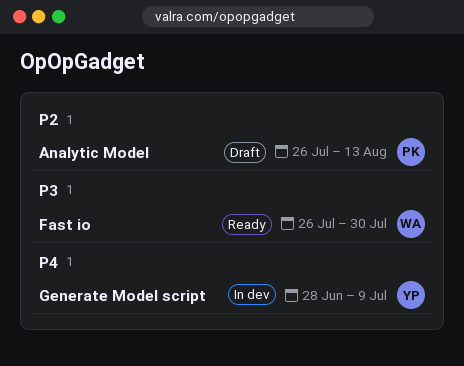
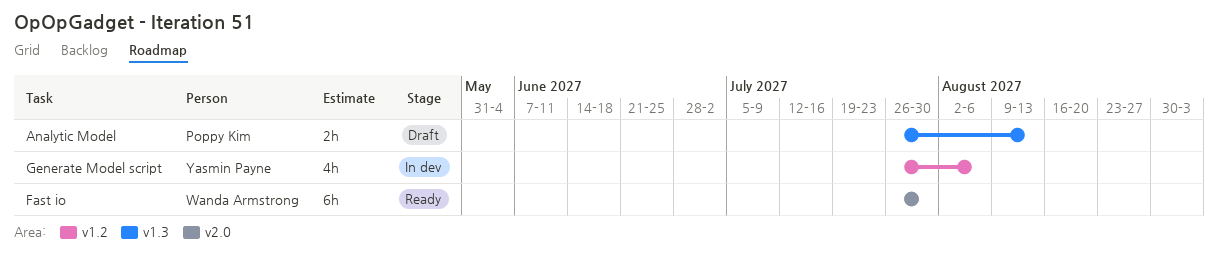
Generate Model script, start: Jun 28 -> Jul 26
Generate Model script, due: Jul 9 -> Aug 6

